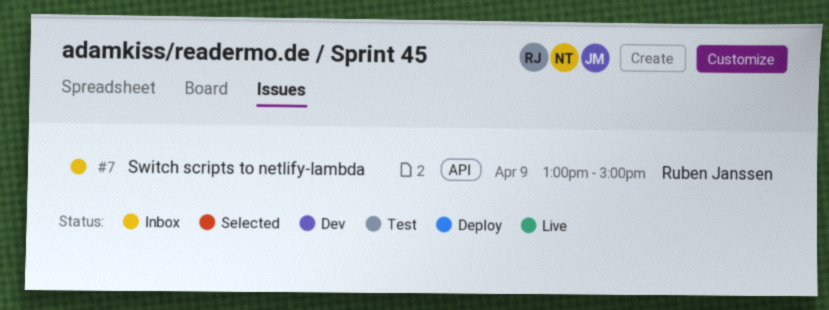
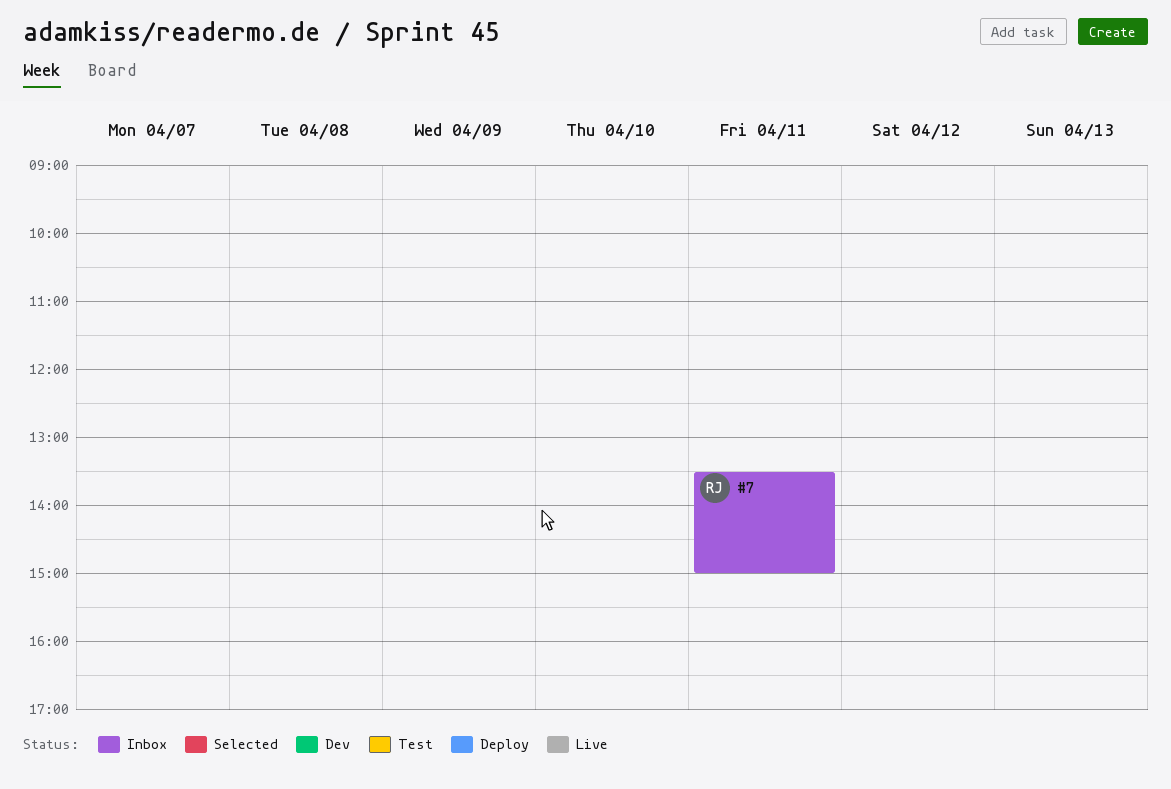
#7, day: Apr 9 -> Apr 11
#7, begins: 13:00 -> 13:30

